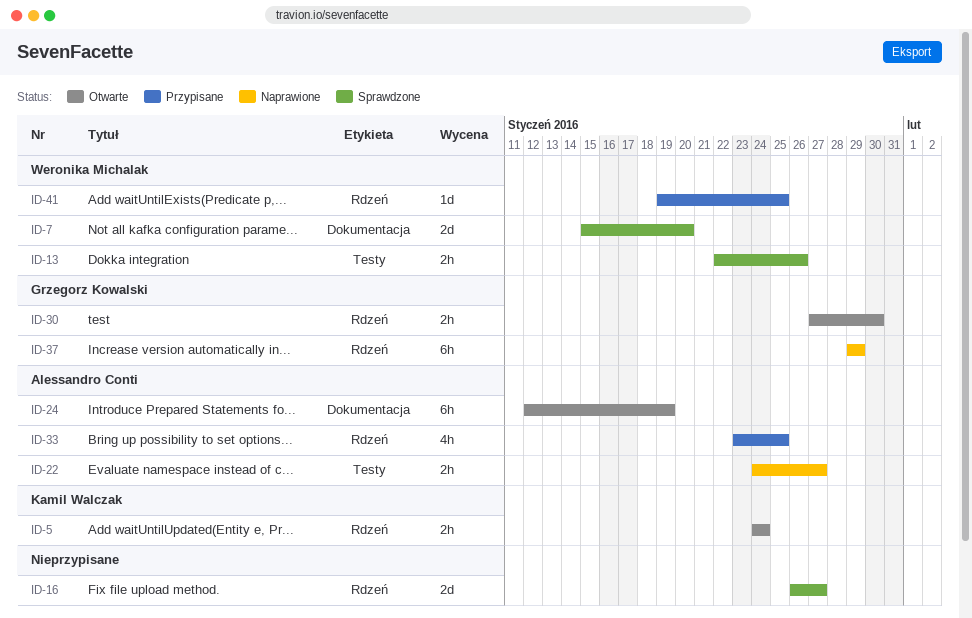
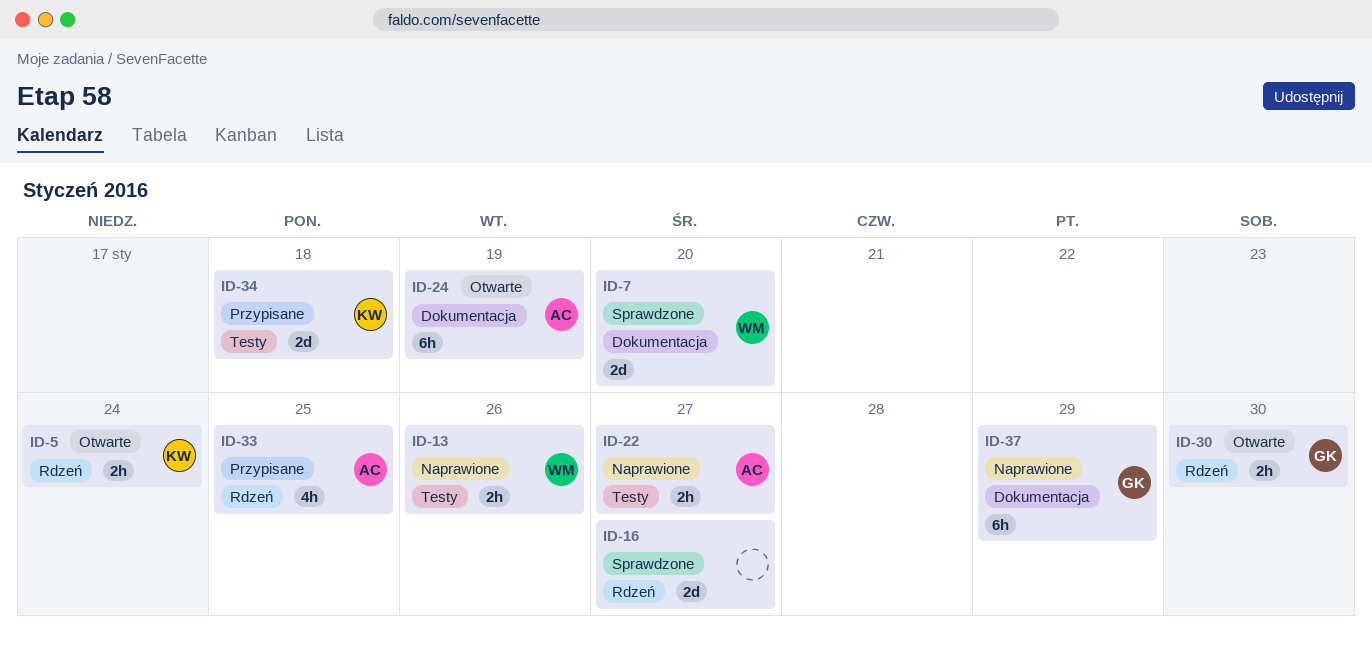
ID-13, status: Sprawdzone -> Naprawione
ID-34: none -> present
ID-37, label: Rdzeń -> Dokumentacja
ID-41: present -> none

